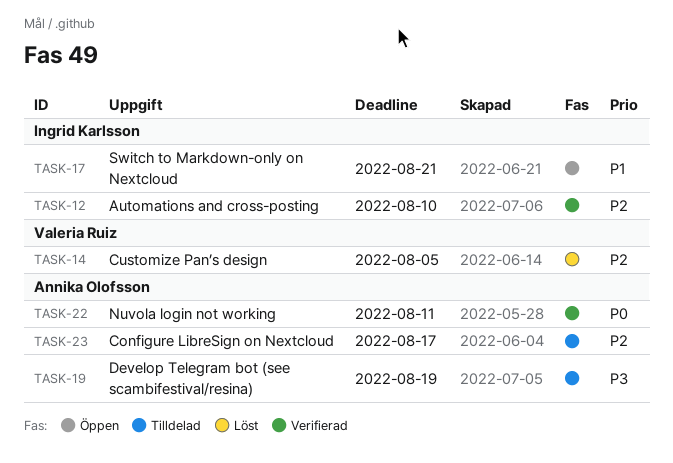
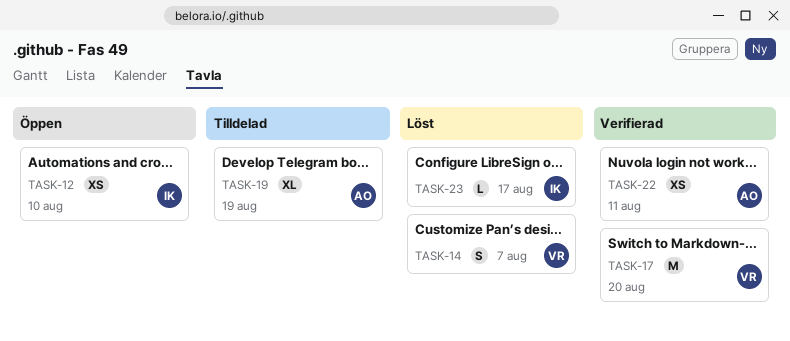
TASK-12, status: Verifierad -> Öppen
TASK-14, due: Aug 5 -> Aug 7
TASK-17, status: Öppen -> Verifierad
TASK-17, owner: Ingrid Karlsson -> Valeria Ruiz
TASK-17, due: Aug 21 -> Aug 20
TASK-23, status: Tilldelad -> Löst
TASK-23, owner: Annika Olofsson -> Ingrid Karlsson

